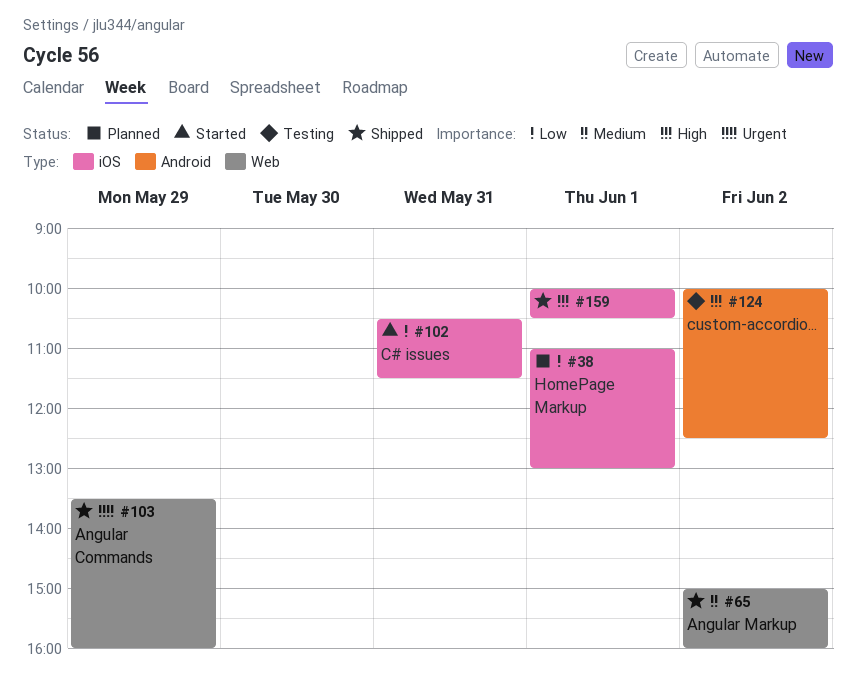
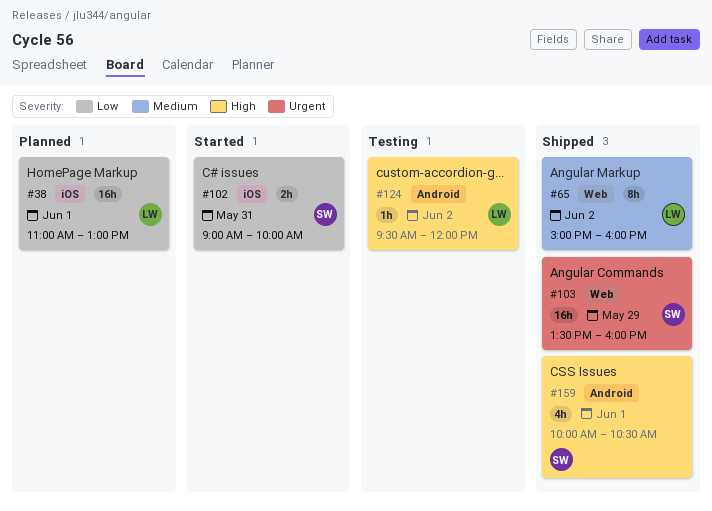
#102, begins: 10:30 -> 09:00
#102, ends: 11:30 -> 10:00
#124, begins: 10:00 -> 09:30
#124, ends: 12:30 -> 12:00
#159, label: iOS -> Android

